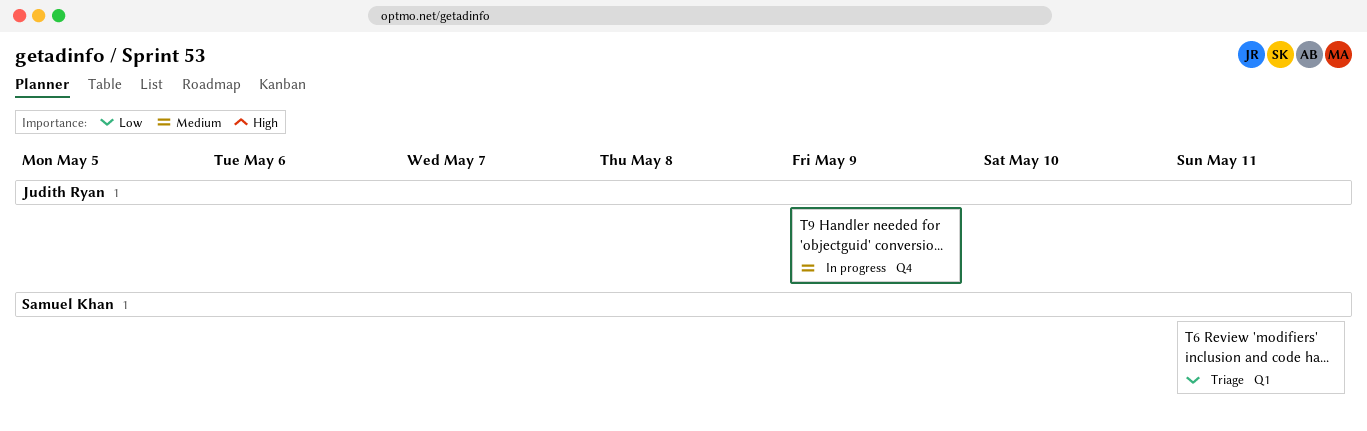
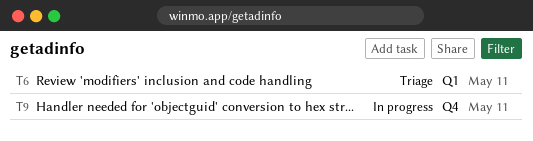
T9, due: May 9 -> May 11

